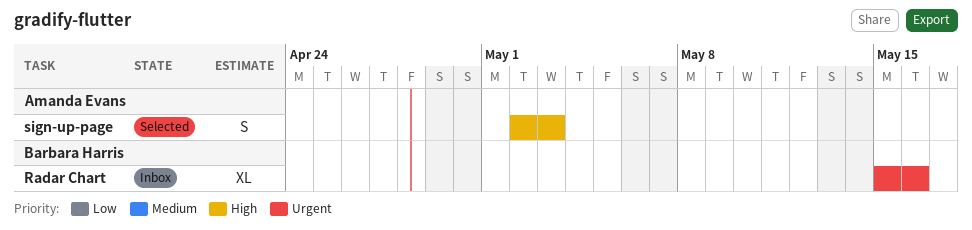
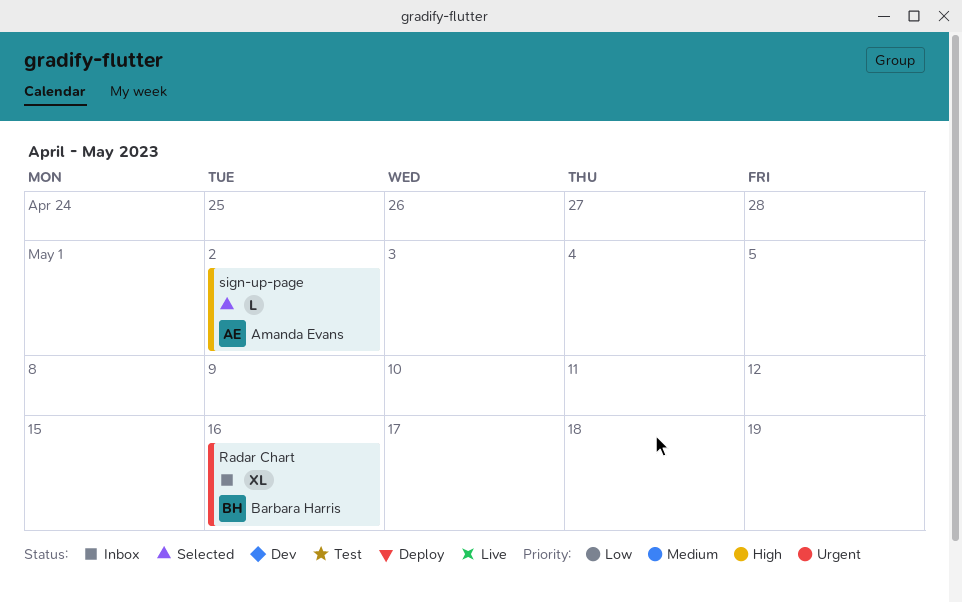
sign-up-page, estimate: S -> L
sign-up-page, due: May 3 -> May 2

